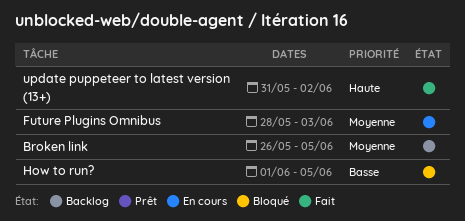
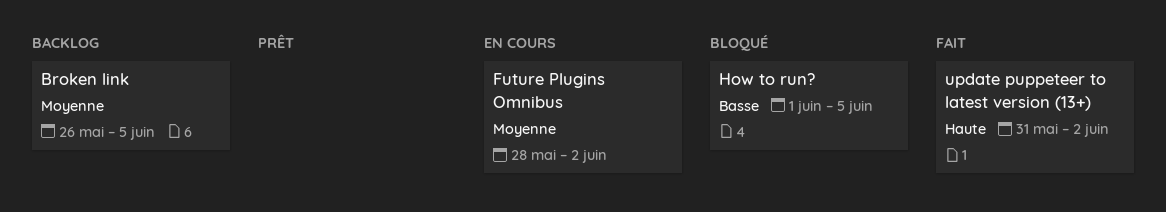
Future Plugins Omnibus, due: Jun 3 -> Jun 2

